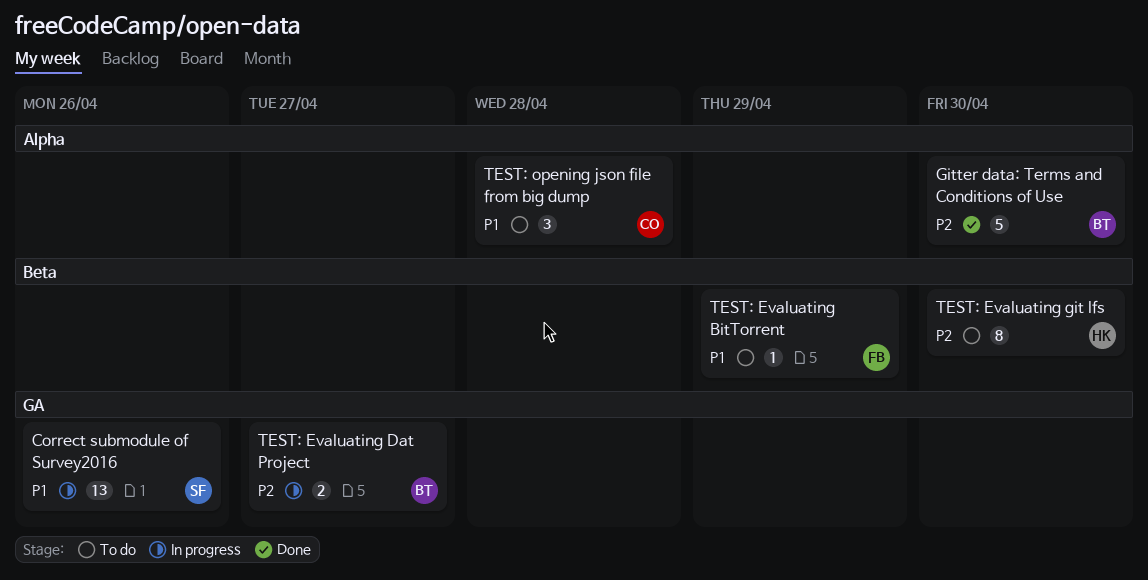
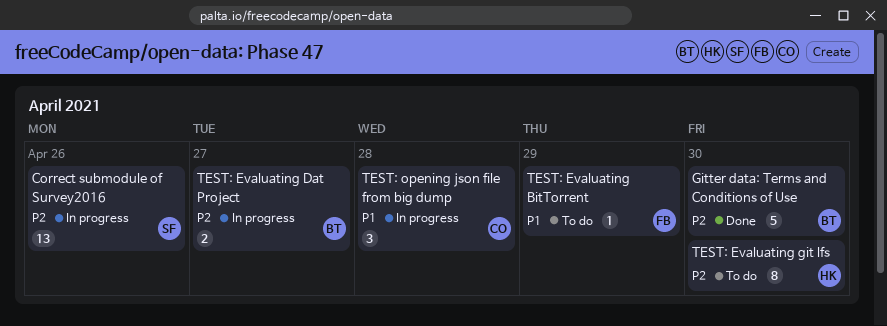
Correct submodule of Survey2016, priority: P1 -> P2
TEST: opening json file from big dump, status: To do -> In progress

